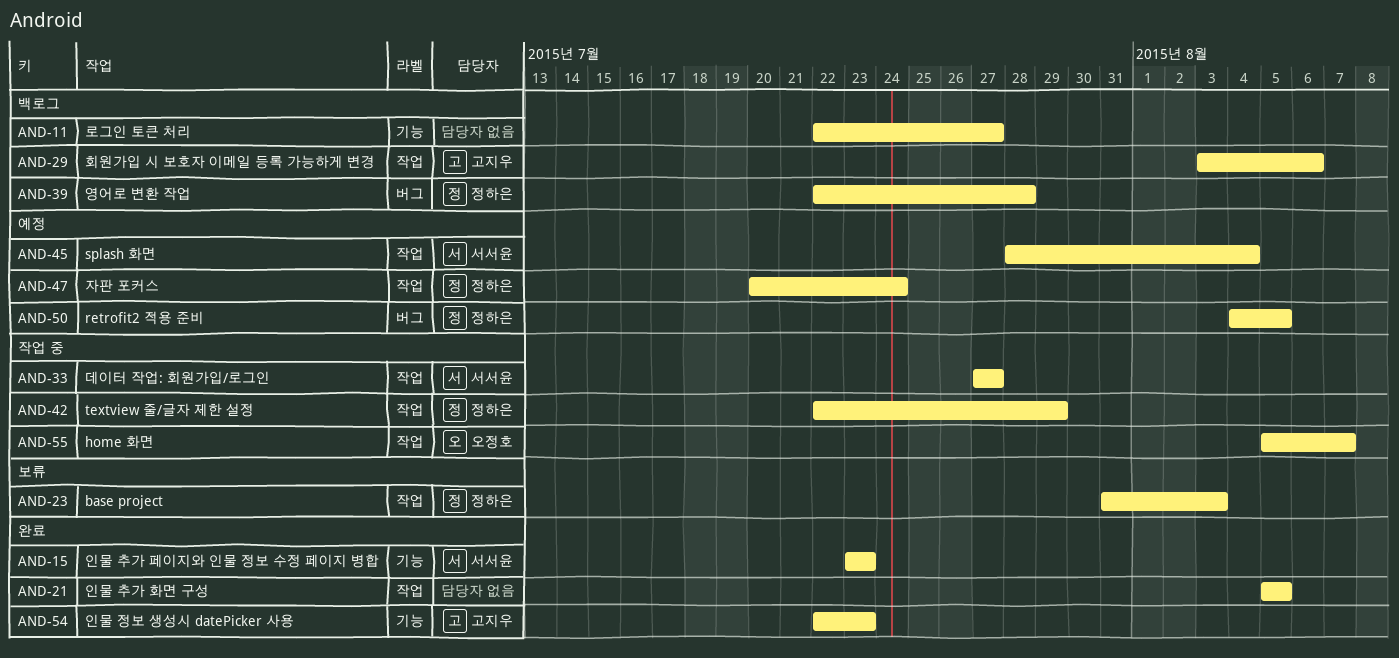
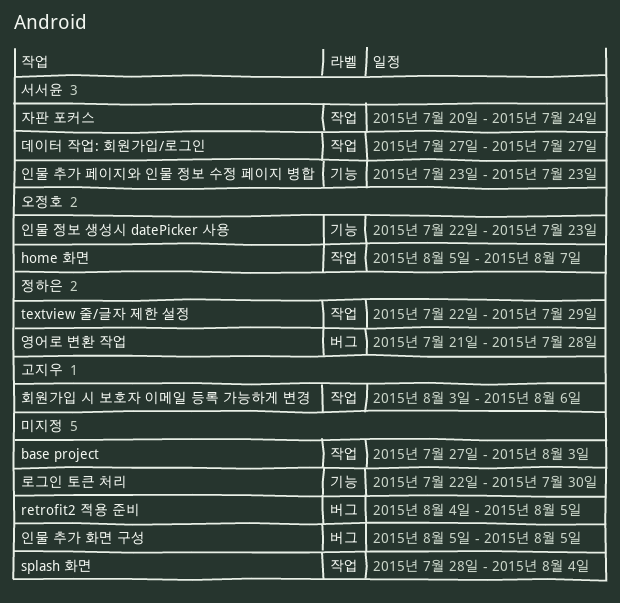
base project, owner: 정하은 -> none
base project, start: Jul 31 -> Jul 27
retrofit2 적용 준비, owner: 정하은 -> none
splash 화면, owner: 서서윤 -> none
로그인 토큰 처리, due: Jul 27 -> Jul 30
영어로 변환 작업, start: Jul 22 -> Jul 21
인물 정보 생성시 datePicker 사용, owner: 고지우 -> 오정호
인물 추가 화면 구성, label: 작업 -> 버그
자판 포커스, owner: 정하은 -> 서서윤

